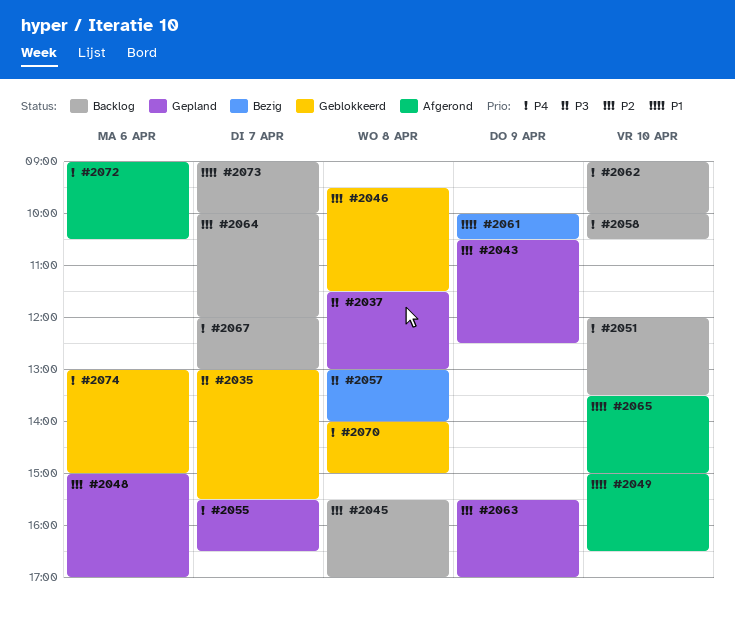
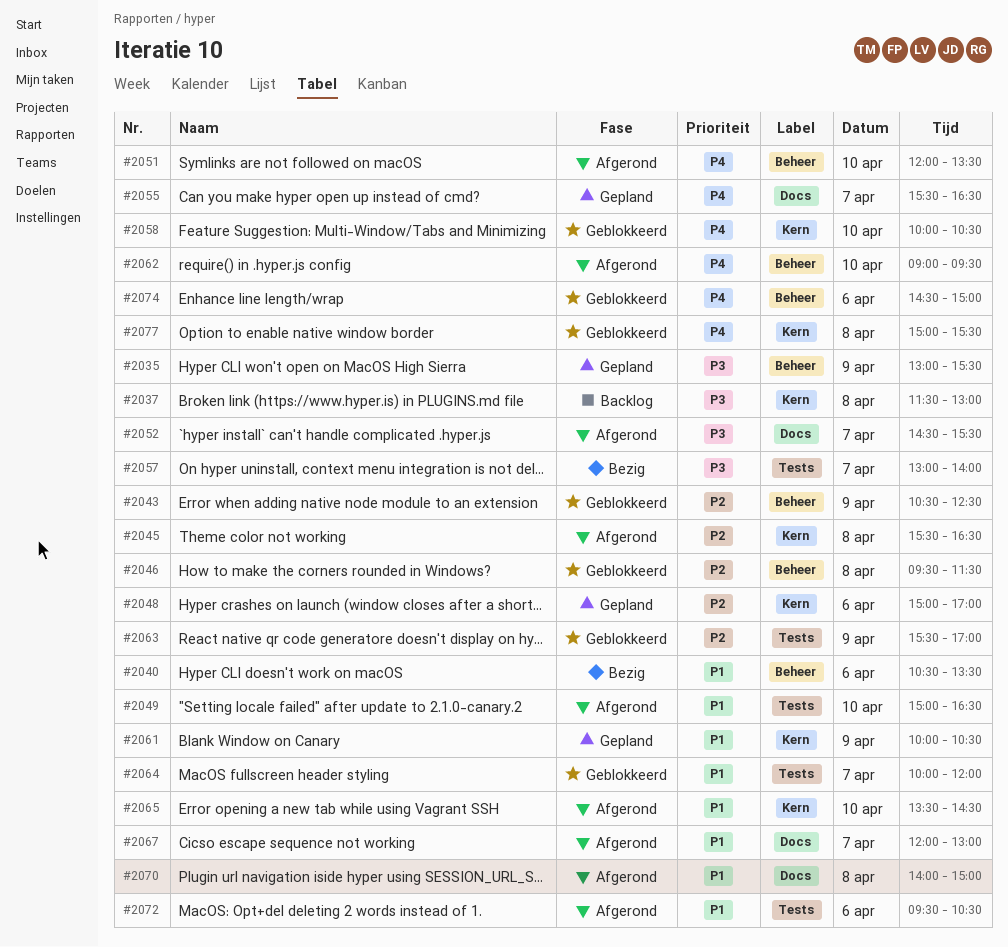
#2035, status: Geblokkeerd -> Gepland
#2035, day: Apr 7 -> Apr 9
#2037, status: Gepland -> Backlog
#2040: none -> present
#2043, status: Gepland -> Geblokkeerd
#2045, status: Backlog -> Afgerond
#2045, ends: 17:00 -> 16:30
#2051, status: Backlog -> Afgerond
#2052: none -> present
#2057, day: Apr 8 -> Apr 7
#2058, status: Backlog -> Geblokkeerd
#2061, status: Bezig -> Gepland
#2062, status: Backlog -> Afgerond
#2062, ends: 10:00 -> 09:30
#2063, status: Gepland -> Geblokkeerd
#2064, status: Backlog -> Geblokkeerd
#2064, priority: P2 -> P1
#2065, ends: 15:00 -> 14:30
#2067, status: Backlog -> Afgerond
#2067, priority: P4 -> P1
#2070, status: Geblokkeerd -> Afgerond
#2070, priority: P4 -> P1
#2072, priority: P4 -> P1
#2072, begins: 09:00 -> 09:30
#2073: present -> none
#2074, begins: 13:00 -> 14:30
#2077: none -> present

